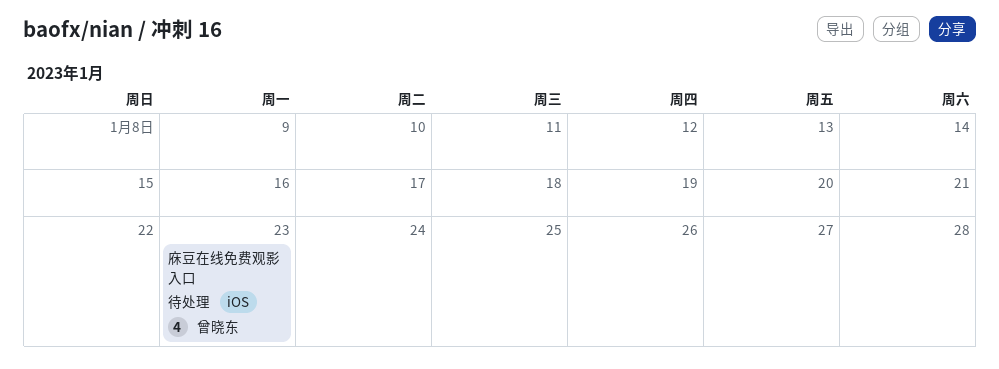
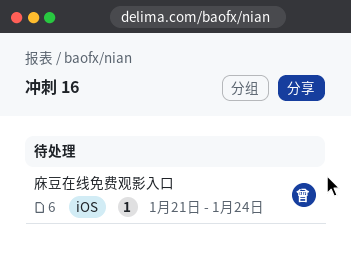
庥豆在线免费观影入口, estimate: 4 -> 1
庥豆在线免费观影入口, due: Jan 23 -> Jan 24

